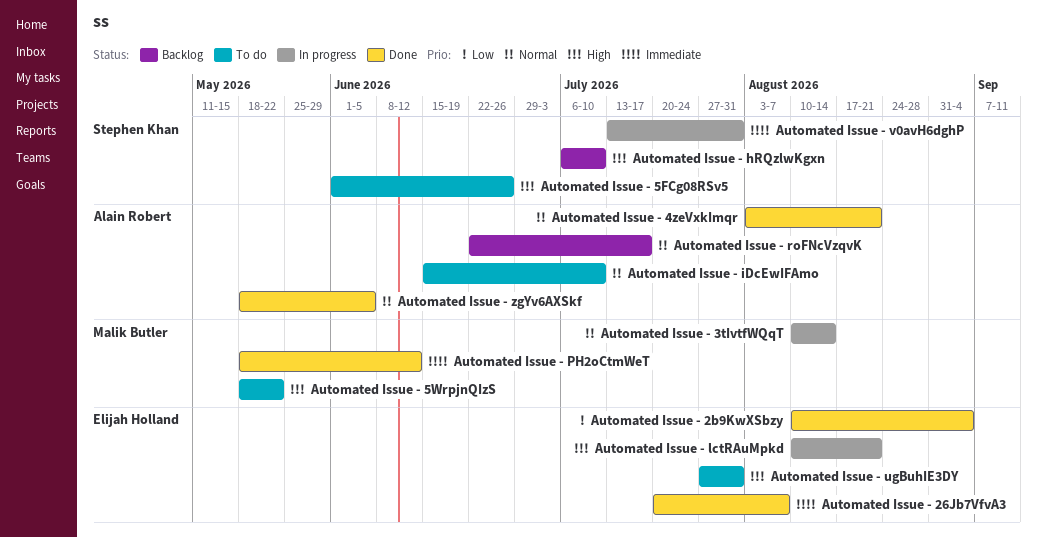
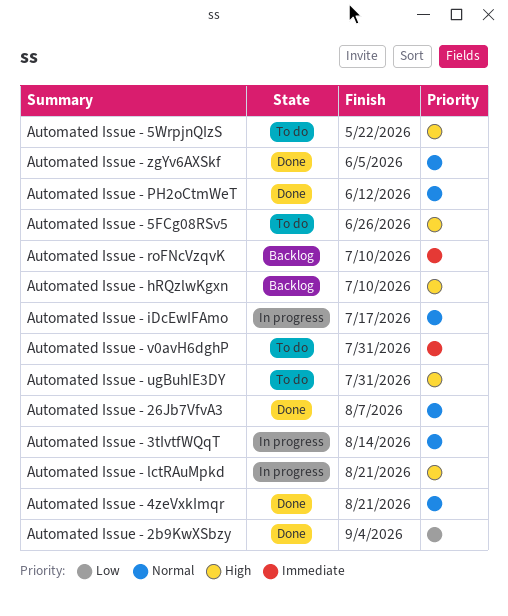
Automated Issue - 26Jb7VfvA3, priority: Immediate -> Normal
Automated Issue - iDcEwIFAmo, status: To do -> In progress
Automated Issue - iDcEwIFAmo, due: Jul 10 -> Jul 17
Automated Issue - PH2oCtmWeT, priority: Immediate -> Normal
Automated Issue - roFNcVzqvK, priority: Normal -> Immediate
Automated Issue - roFNcVzqvK, due: Jul 17 -> Jul 10
Automated Issue - v0avH6dghP, status: In progress -> To do

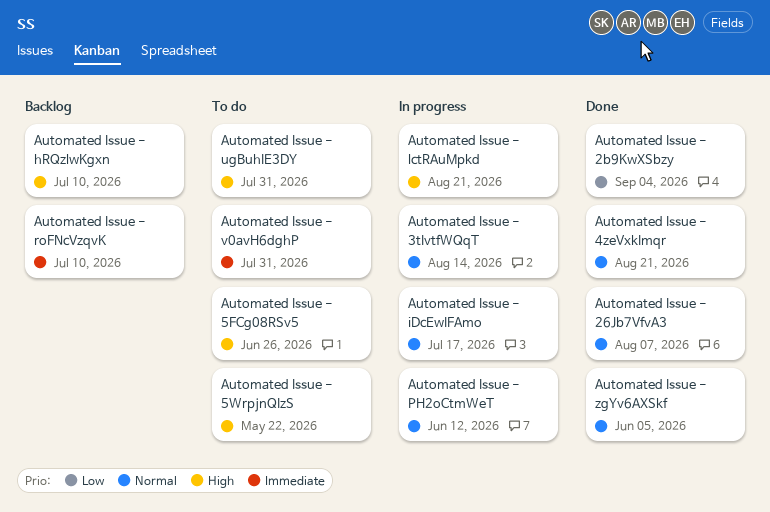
Automated Issue - PH2oCtmWeT, status: Done -> In progress

